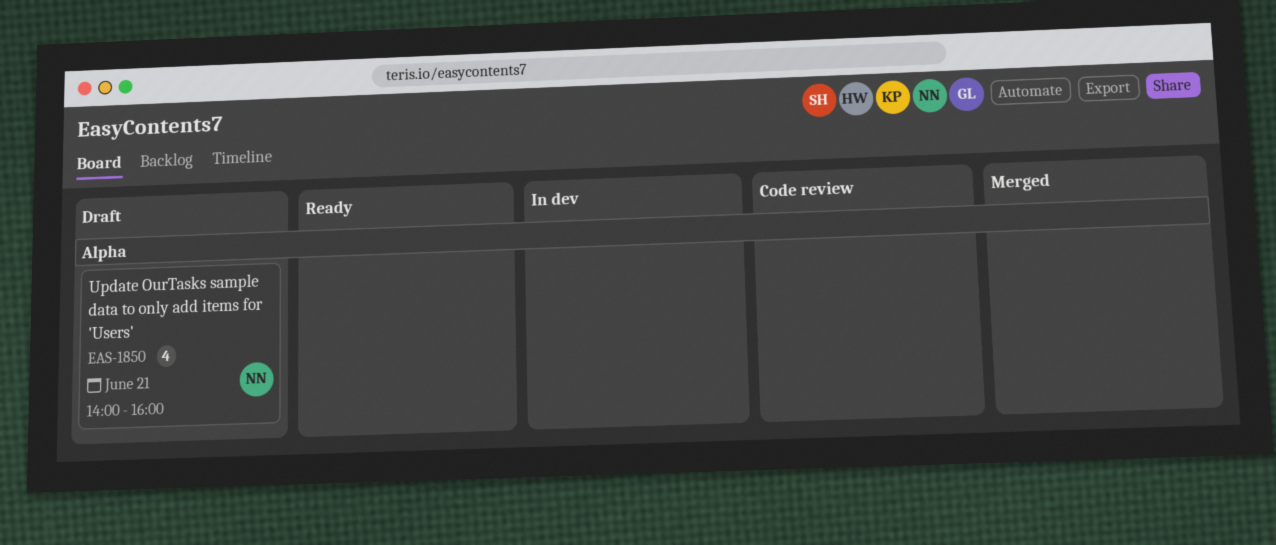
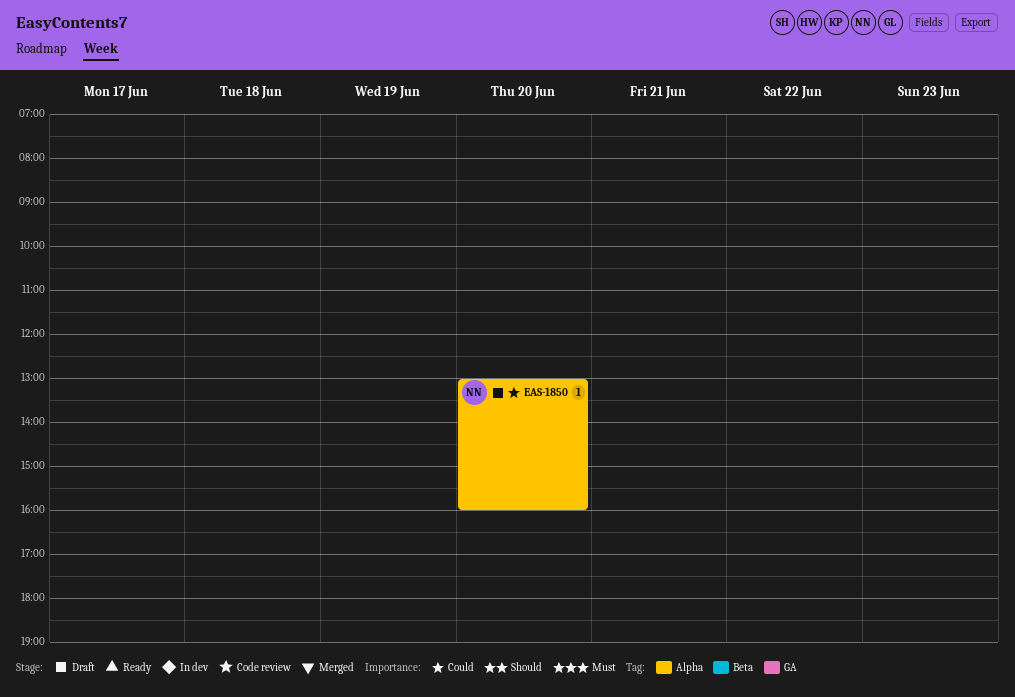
EAS-1850, estimate: 4 -> 1
EAS-1850, day: Jun 21 -> Jun 20
EAS-1850, begins: 14:00 -> 13:00

